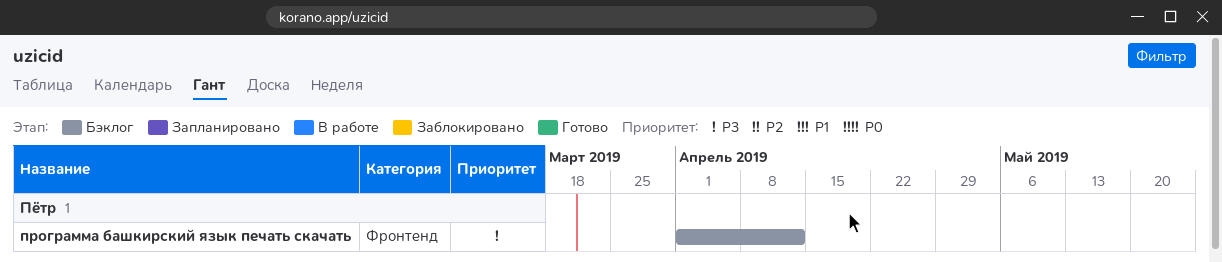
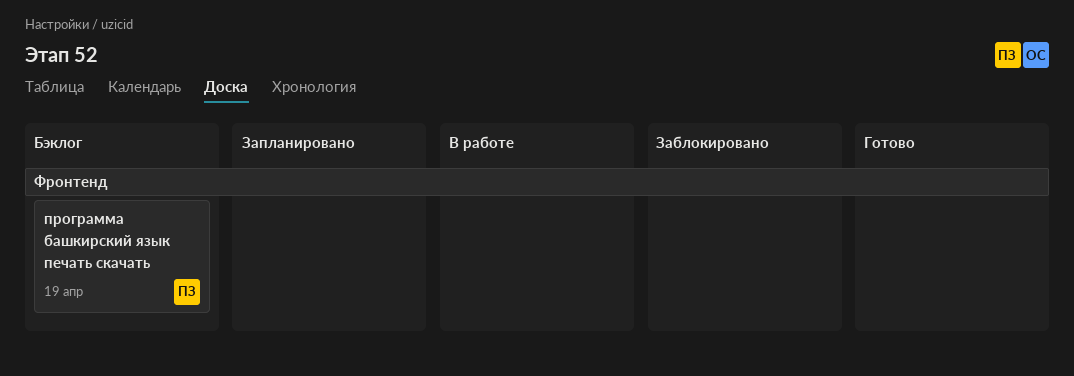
программа башкирский язык печать скачать, due: Apr 12 -> Apr 19

